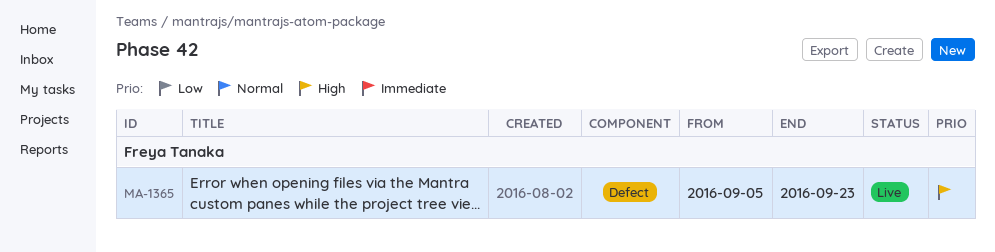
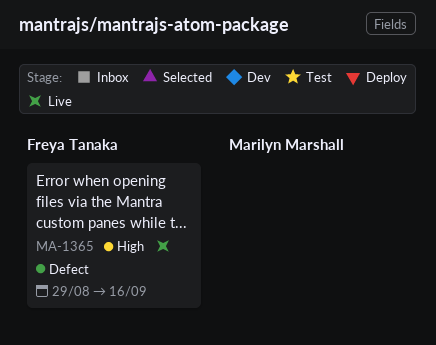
MA-1365, start: Sep 5 -> Aug 29
MA-1365, due: Sep 23 -> Sep 16

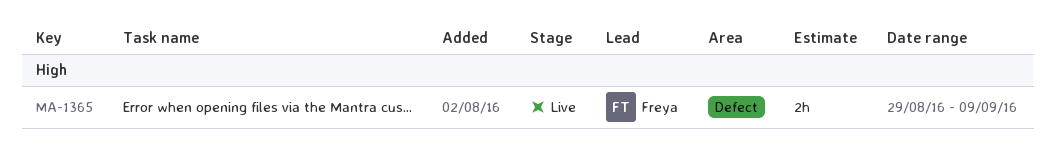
MA-1365, due: Sep 16 -> Sep 9

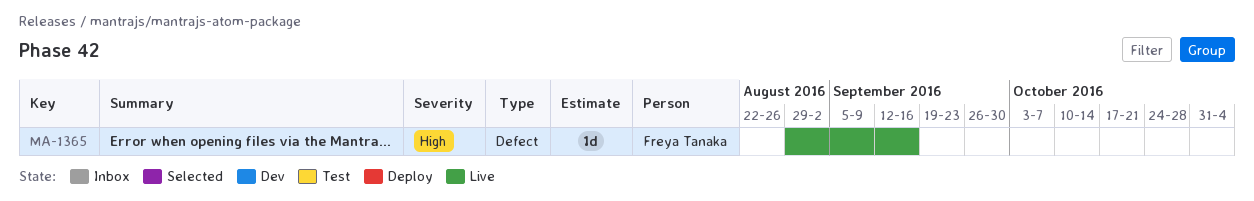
MA-1365, estimate: 2h -> 1d
MA-1365, due: Sep 9 -> Sep 16

